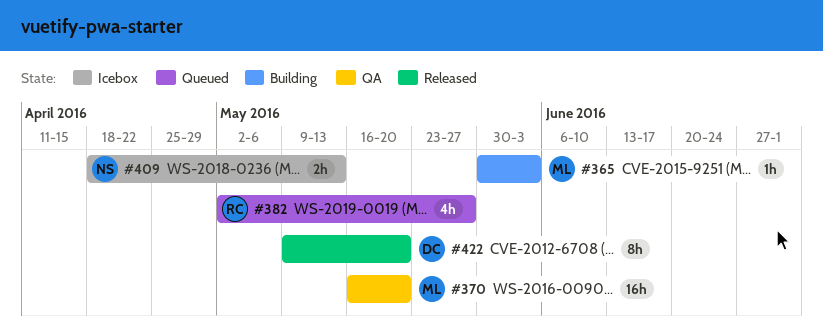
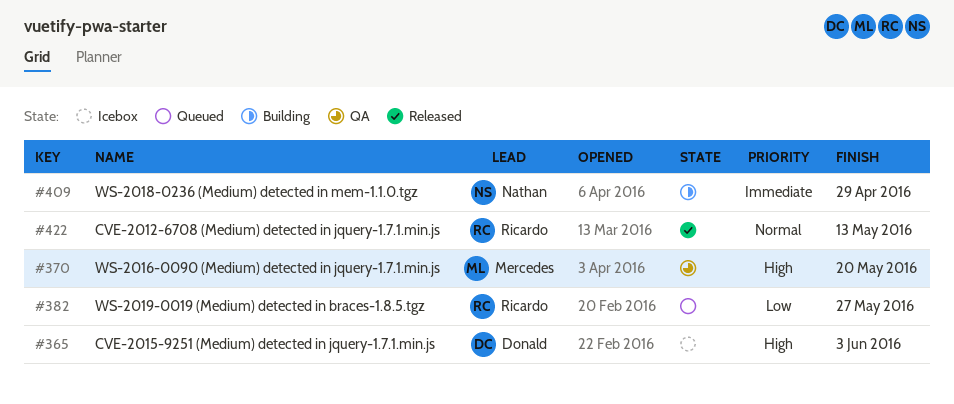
#365, status: Building -> Icebox
#365, owner: Mercedes -> Donald
#409, status: Icebox -> Building
#409, due: May 13 -> Apr 29
#422, owner: Donald -> Ricardo
#422, due: May 20 -> May 13

